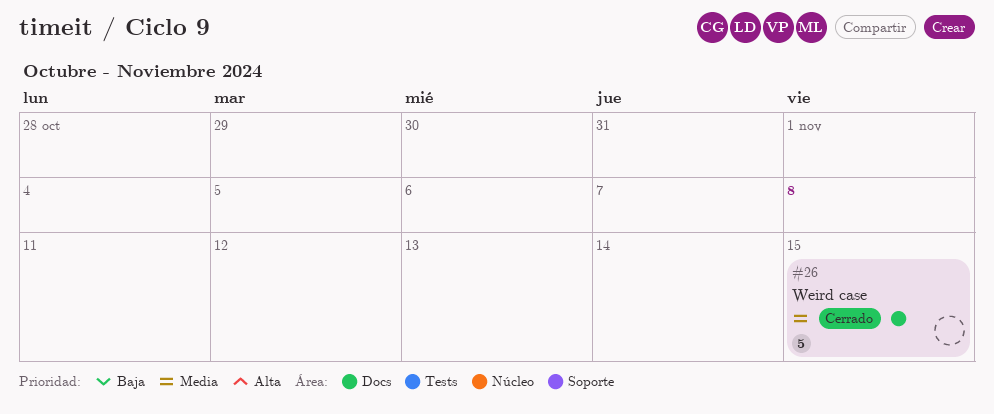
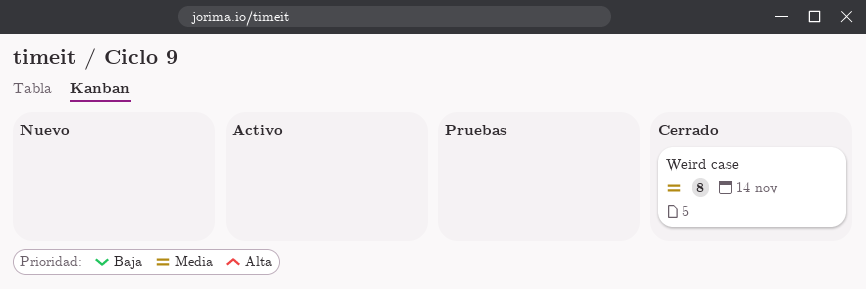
Weird case, estimate: 5 -> 8
Weird case, due: Nov 15 -> Nov 14

